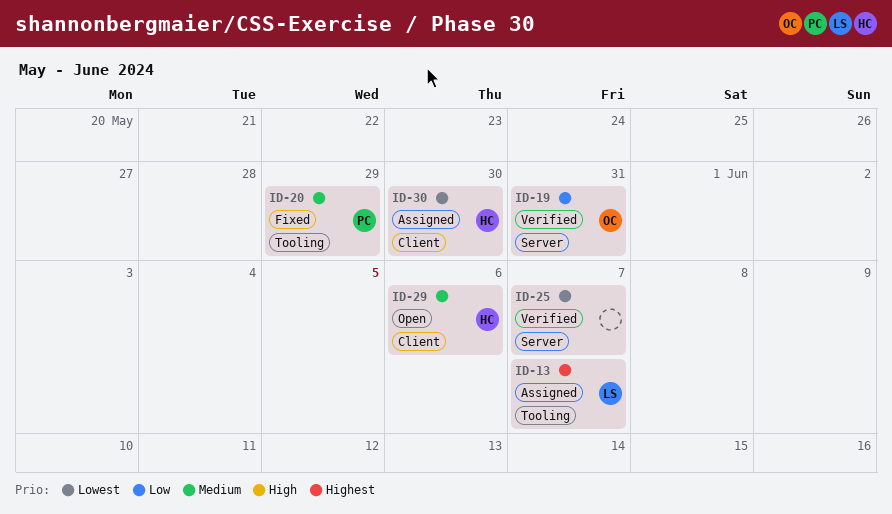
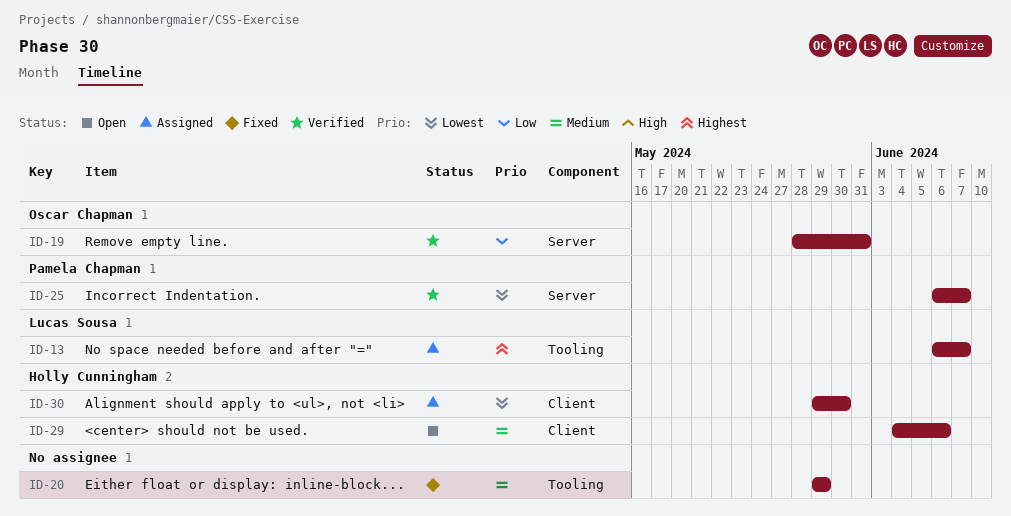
ID-20, owner: Pamela Chapman -> none
ID-25, owner: none -> Pamela Chapman

